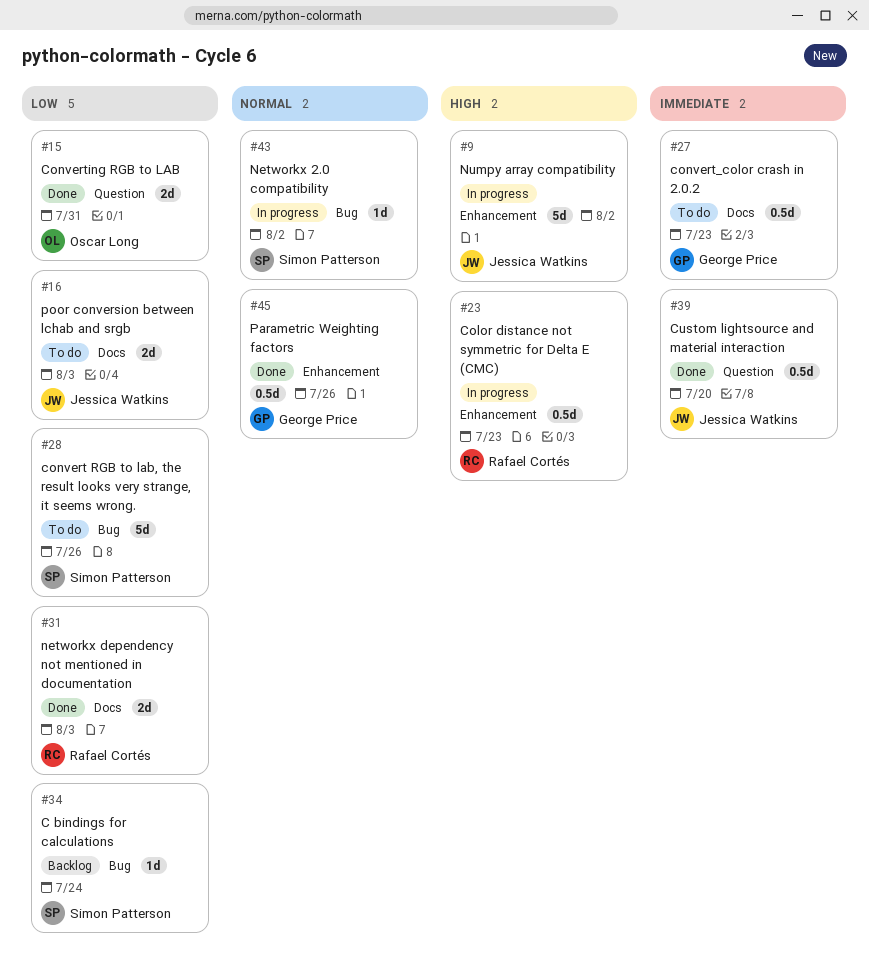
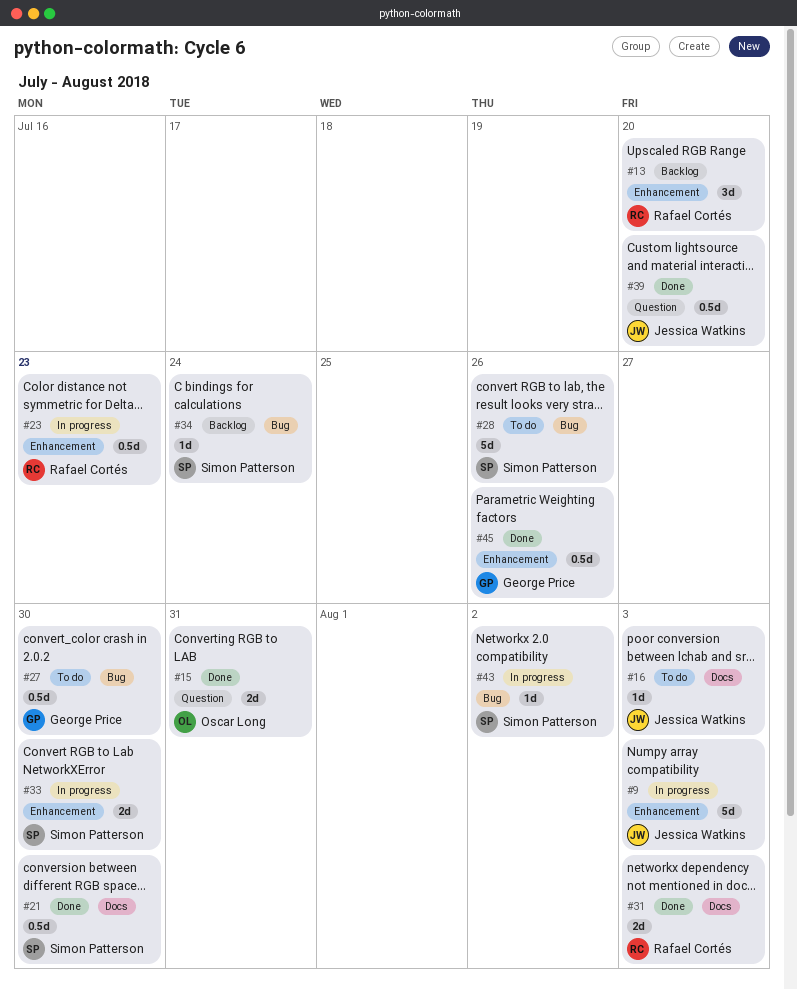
#9, due: Aug 2 -> Aug 3
#13: none -> present
#16, estimate: 2d -> 1d
#21: none -> present
#27, label: Docs -> Bug
#27, due: Jul 23 -> Jul 30
#33: none -> present

